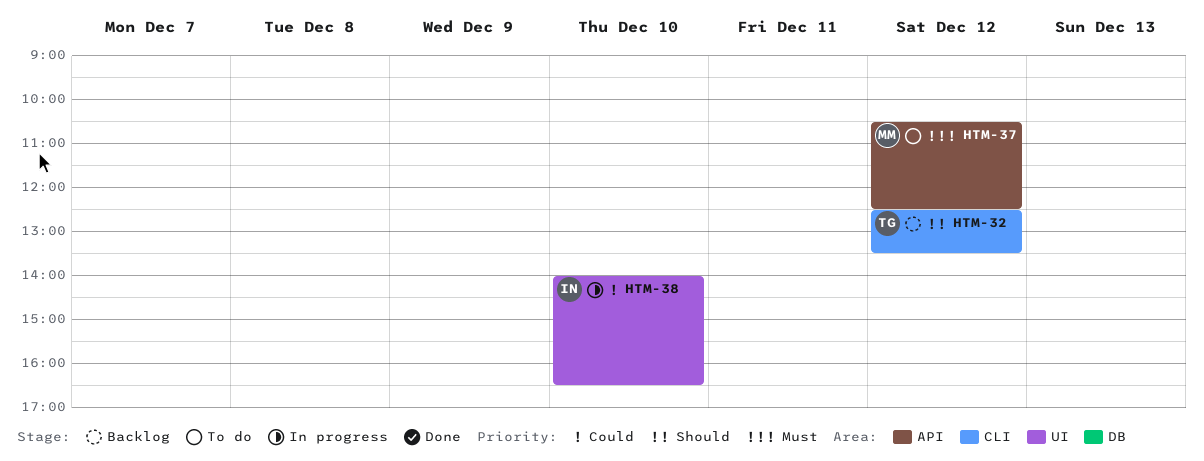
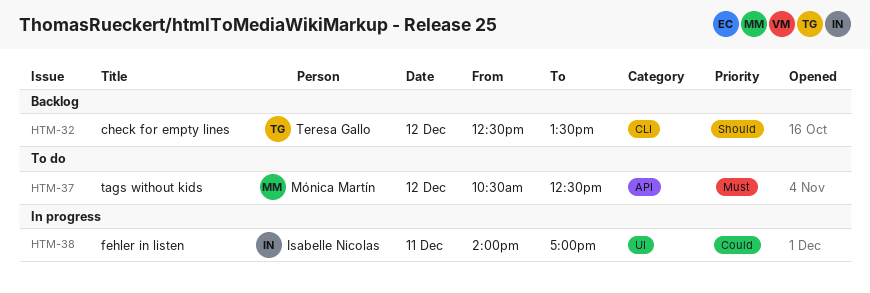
HTM-38, day: Dec 10 -> Dec 11
HTM-38, ends: 16:30 -> 17:00

